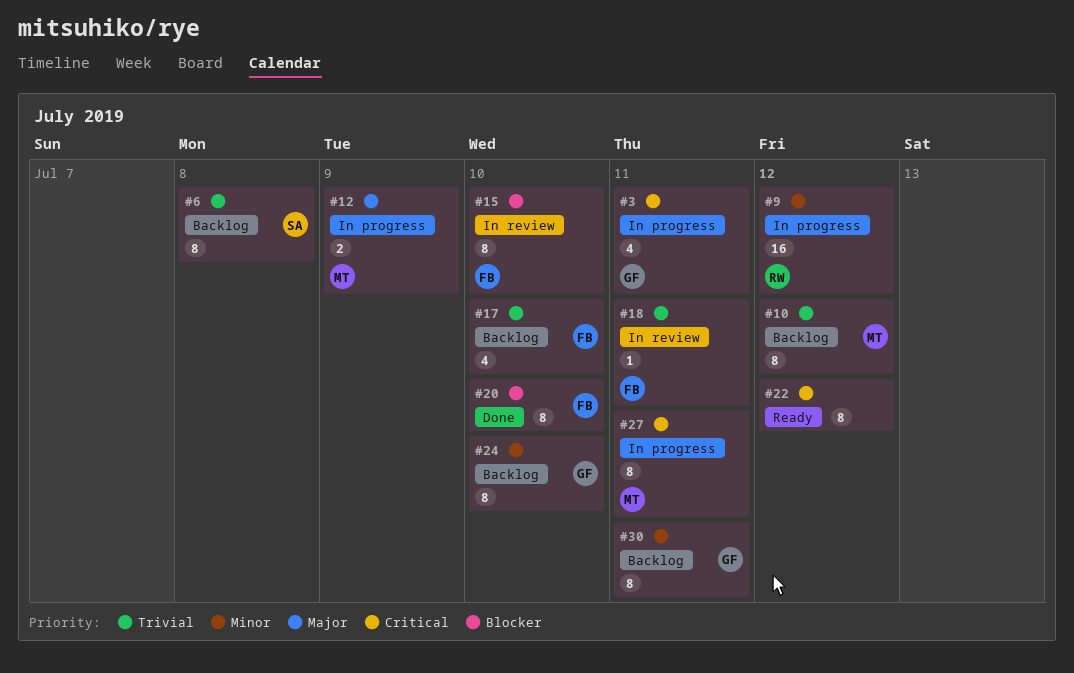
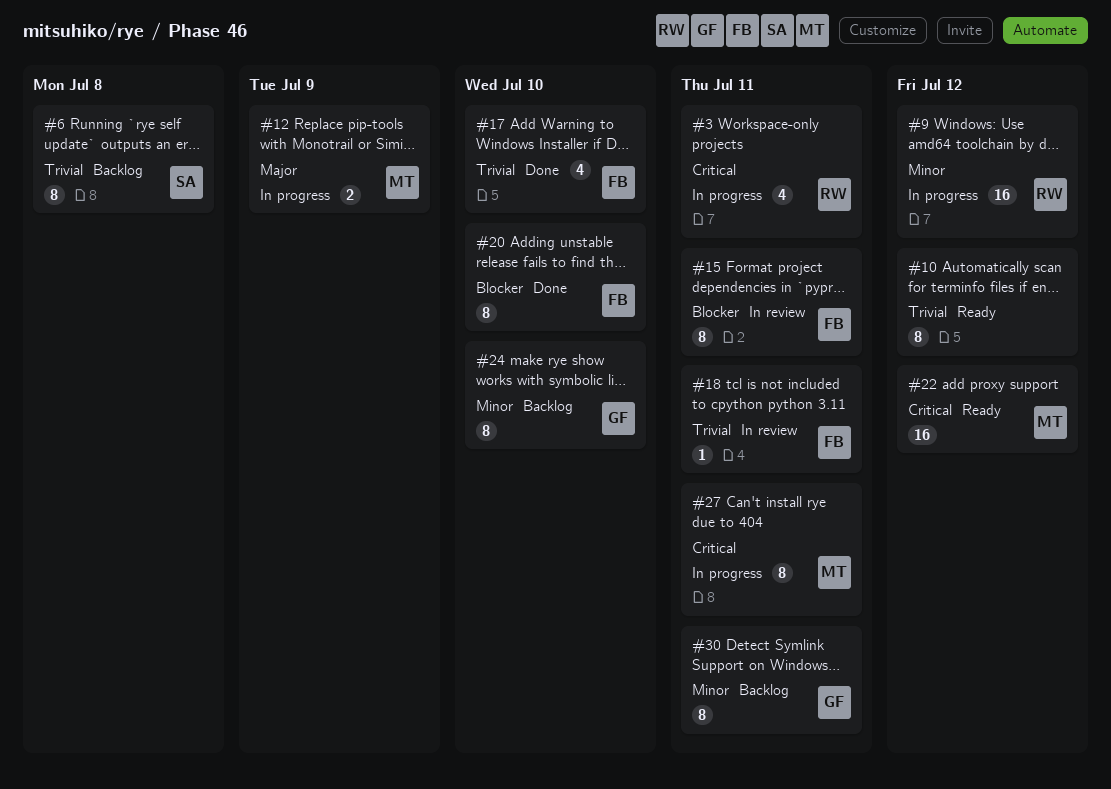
#3, owner: GF -> RW
#10, status: Backlog -> Ready
#10, owner: MT -> none
#15, due: Jul 10 -> Jul 11
#17, status: Backlog -> Done
#22, owner: none -> MT
#22, estimate: 8 -> 16

